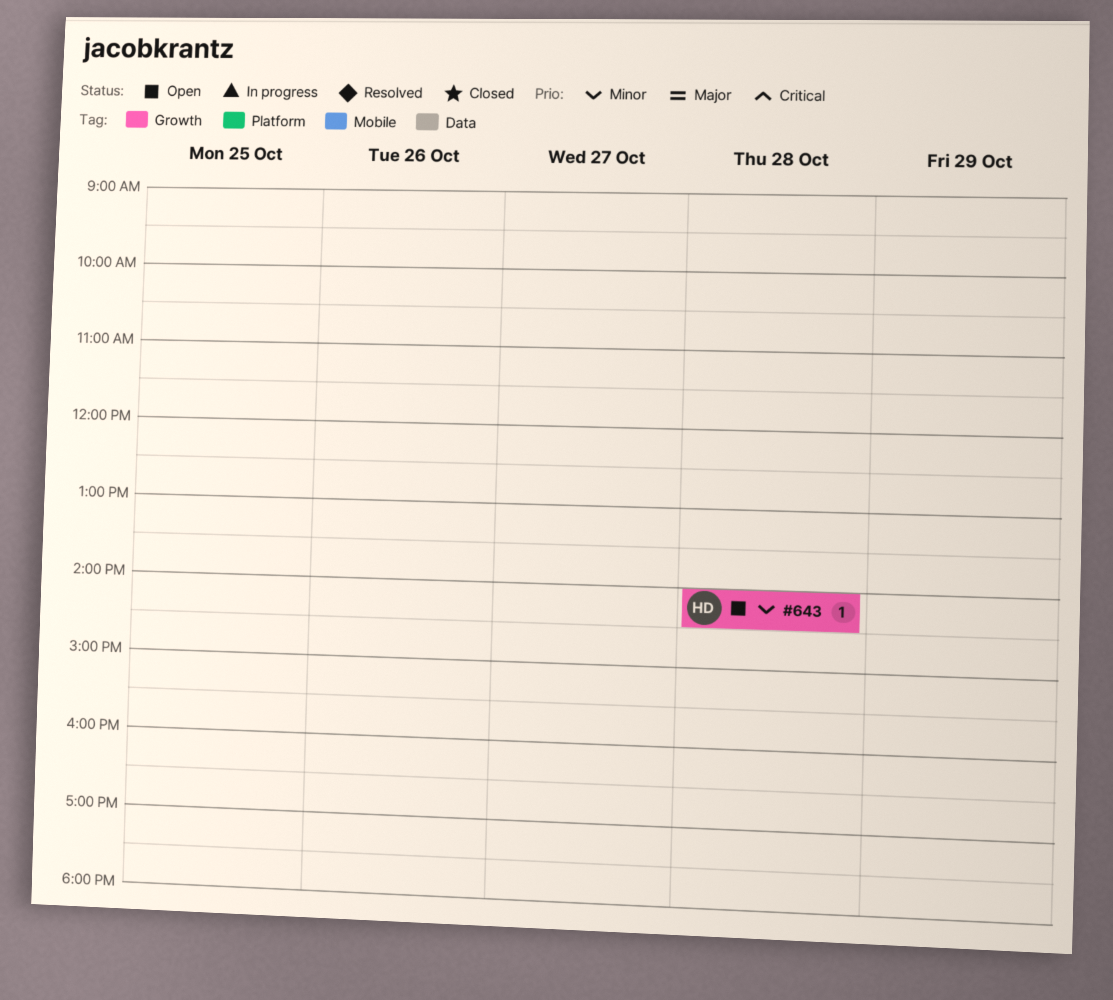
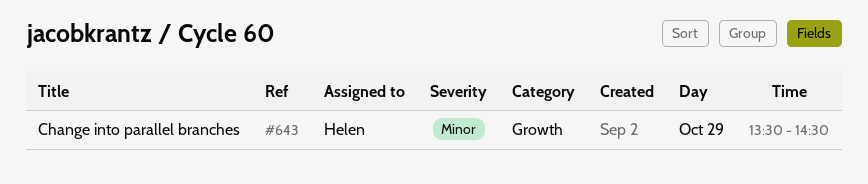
#643, day: Oct 28 -> Oct 29
#643, begins: 14:00 -> 13:30

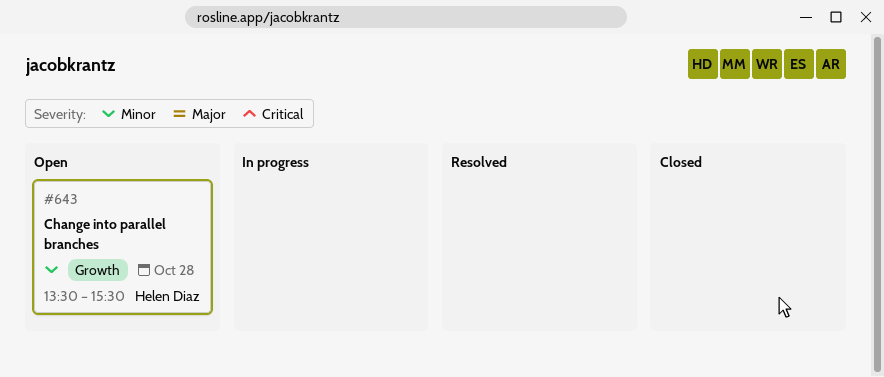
#643, day: Oct 29 -> Oct 28
#643, ends: 14:30 -> 15:30

